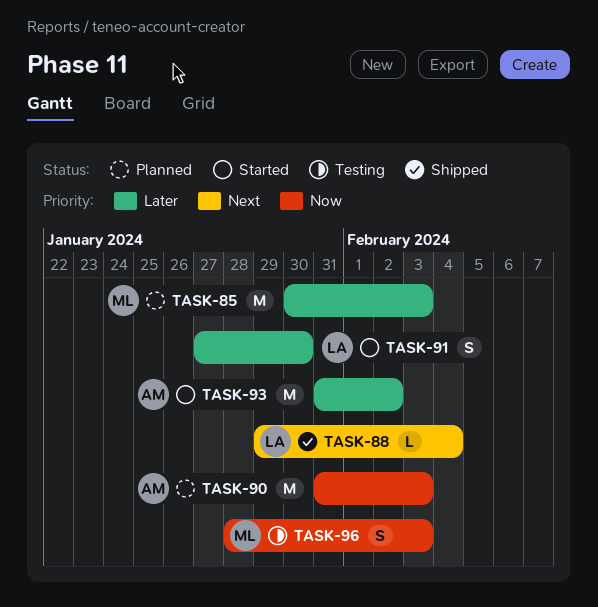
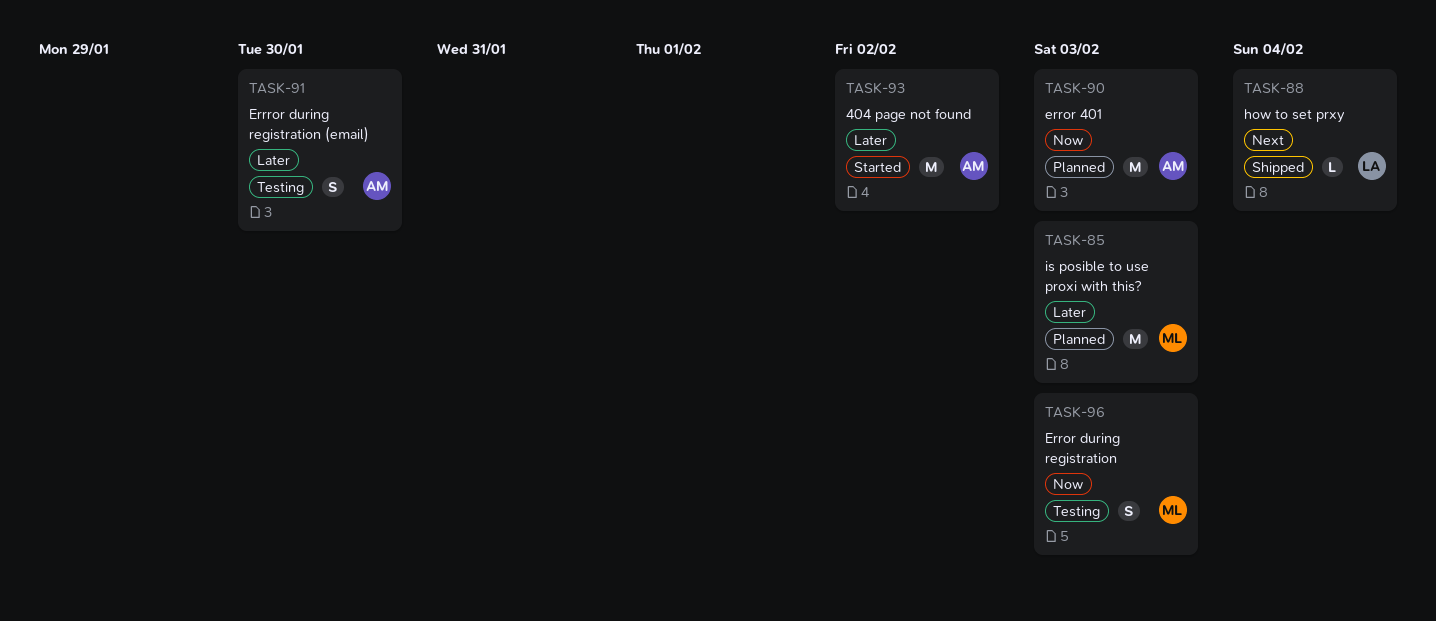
TASK-91, status: Started -> Testing
TASK-91, owner: LA -> AM

